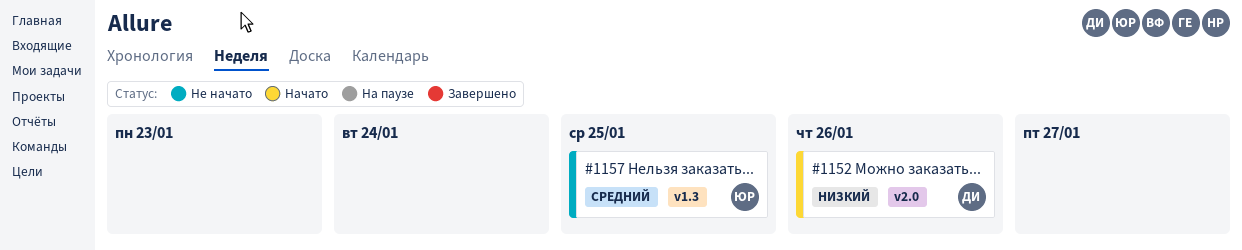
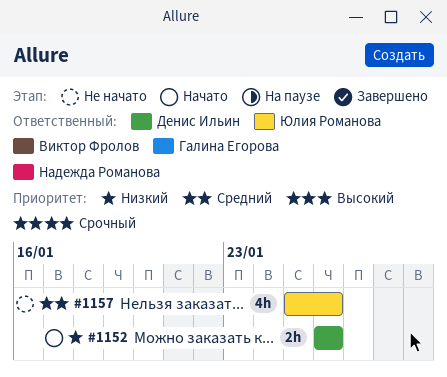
#1157, due: Jan 25 -> Jan 26

